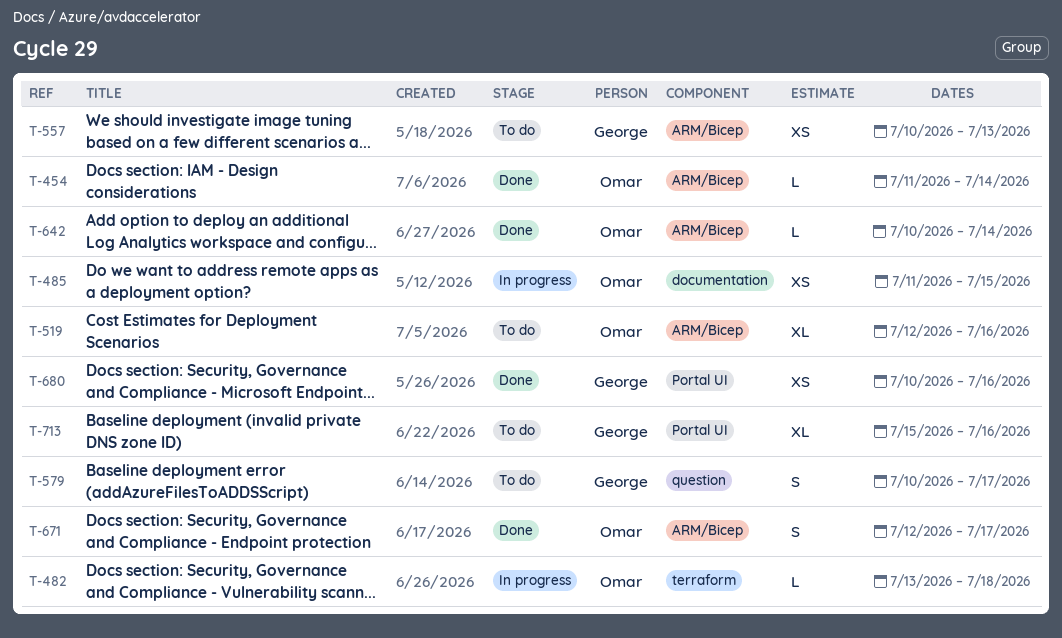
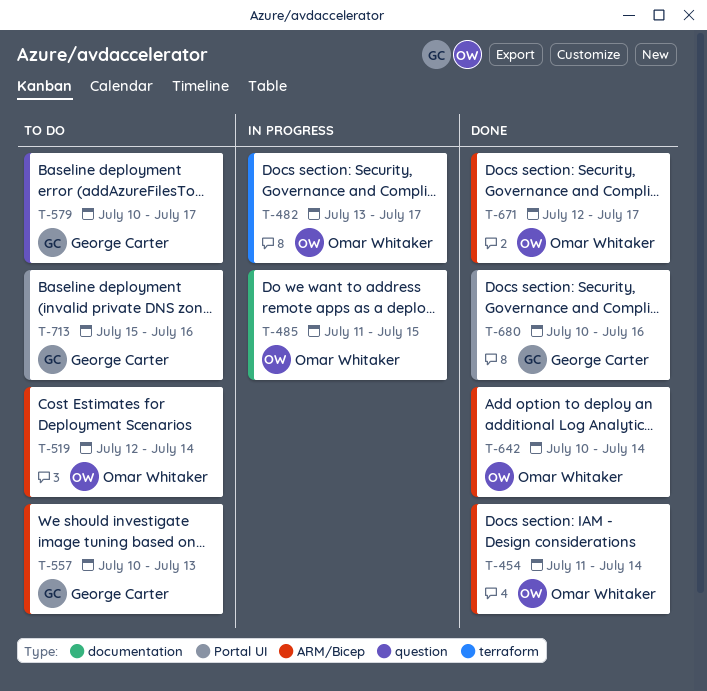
T-482, due: Jul 18 -> Jul 17
T-519, due: Jul 16 -> Jul 14

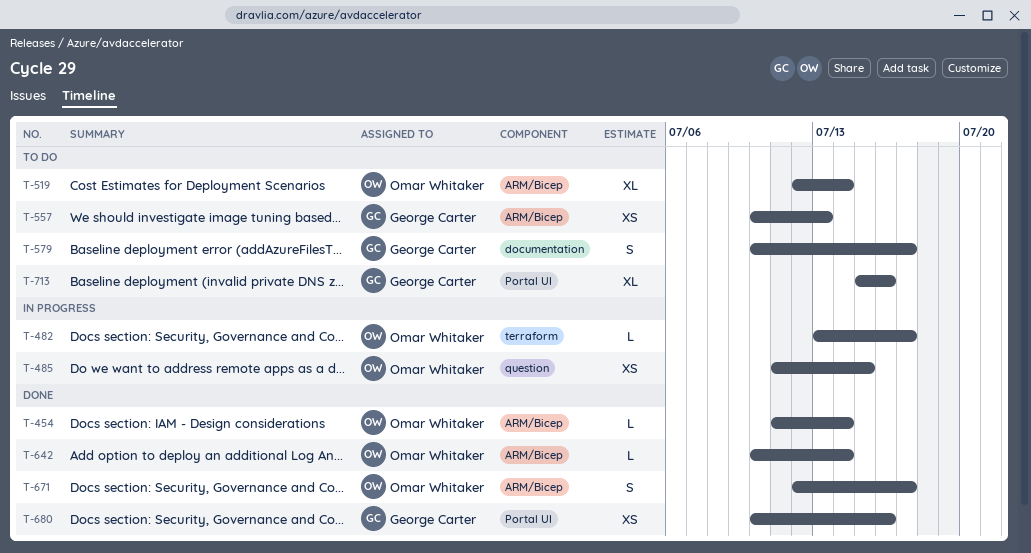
T-485, label: documentation -> question
T-579, label: question -> documentation

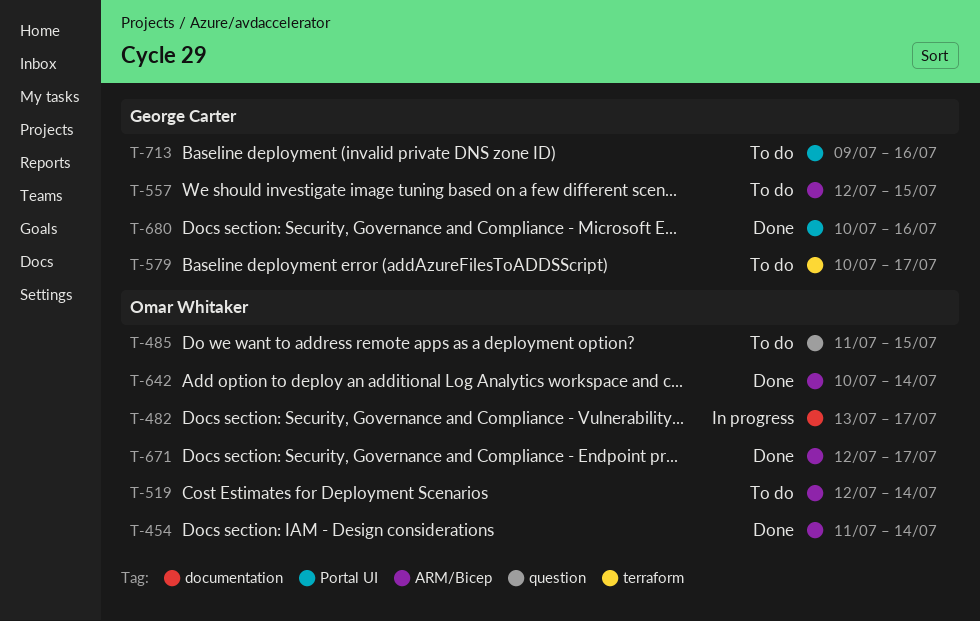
T-482, label: terraform -> documentation
T-485, status: In progress -> To do
T-557, start: Jul 10 -> Jul 12
T-557, due: Jul 13 -> Jul 15
T-579, label: documentation -> terraform
T-713, start: Jul 15 -> Jul 9

